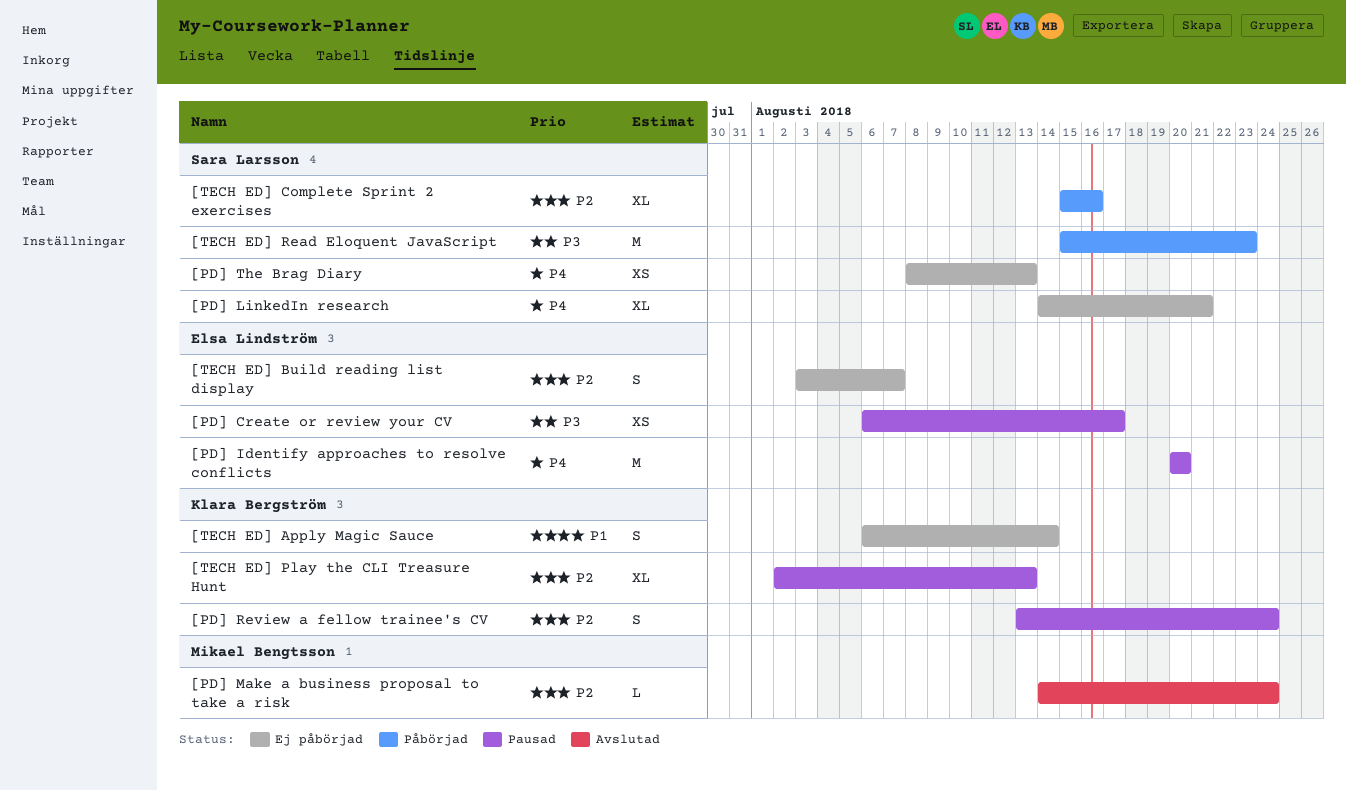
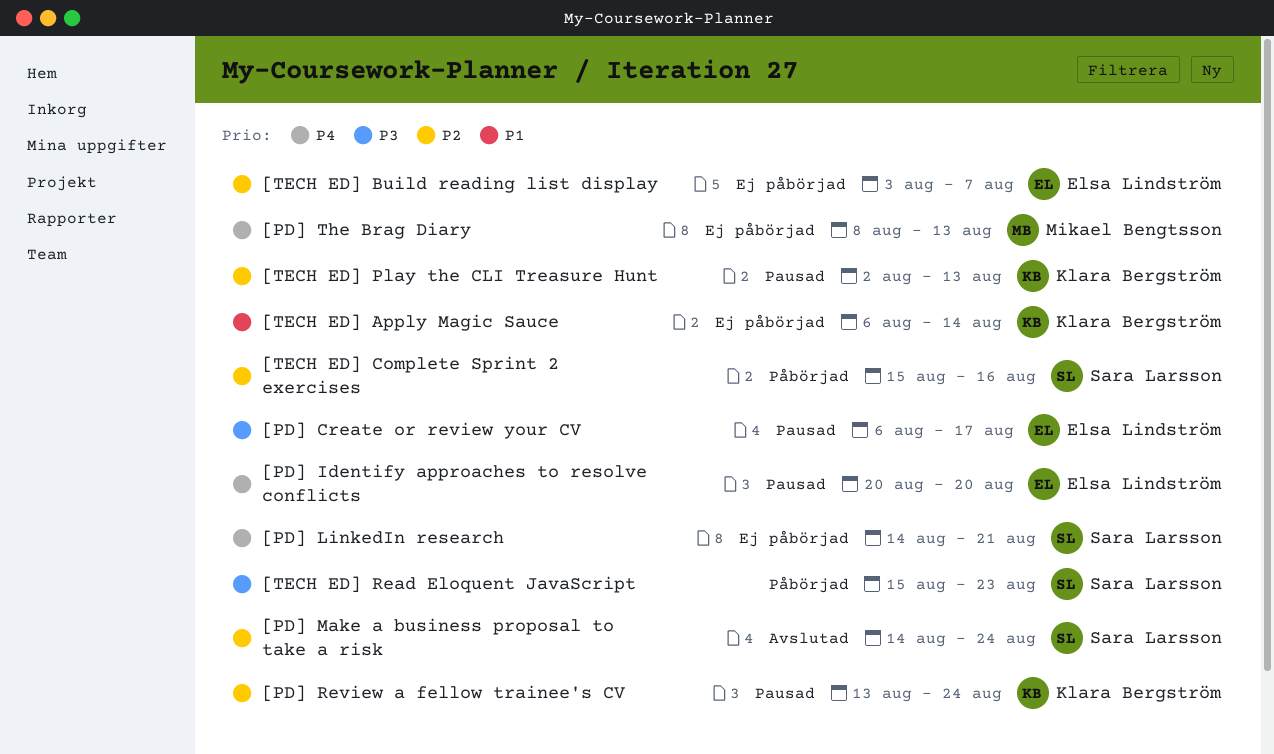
[PD] Make a business proposal to take a risk, owner: Mikael Bengtsson -> Sara Larsson
[PD] The Brag Diary, owner: Sara Larsson -> Mikael Bengtsson

